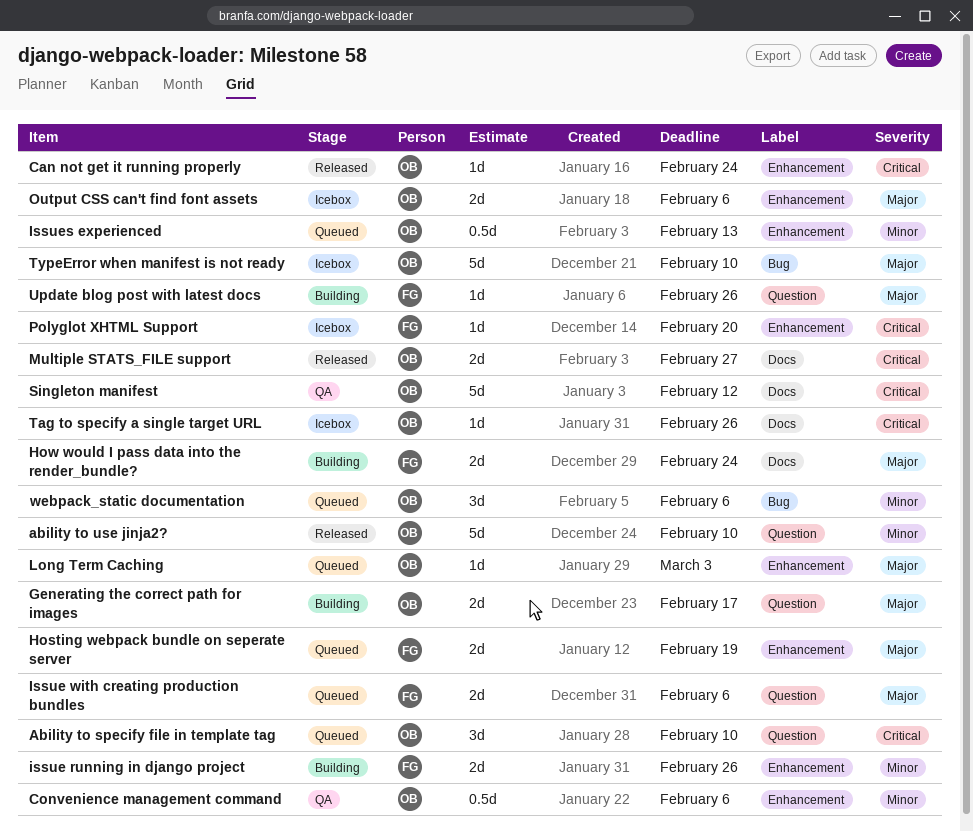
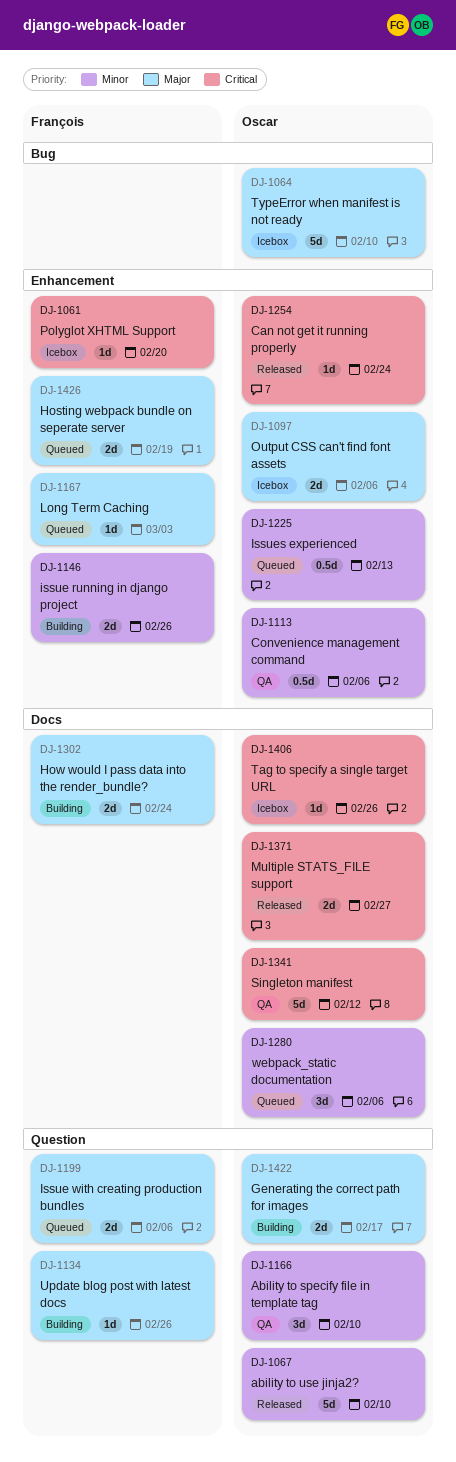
Ability to specify file in template tag, status: Queued -> QA
Ability to specify file in template tag, priority: Critical -> Minor
Long Term Caching, owner: Oscar -> François
webpack_static documentation, label: Bug -> Docs

